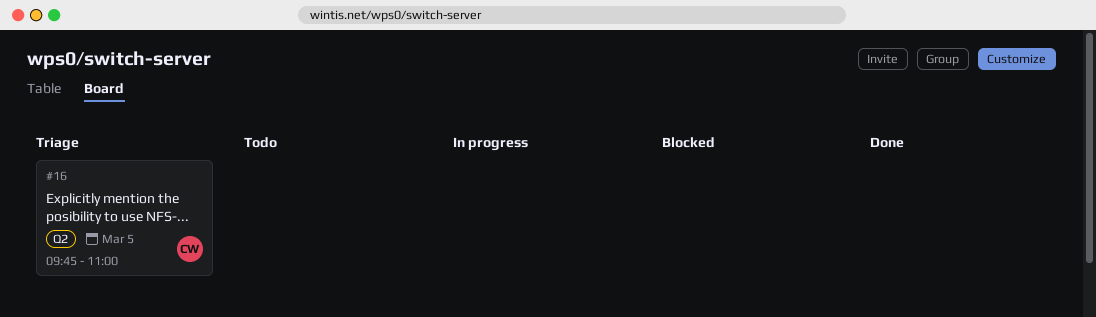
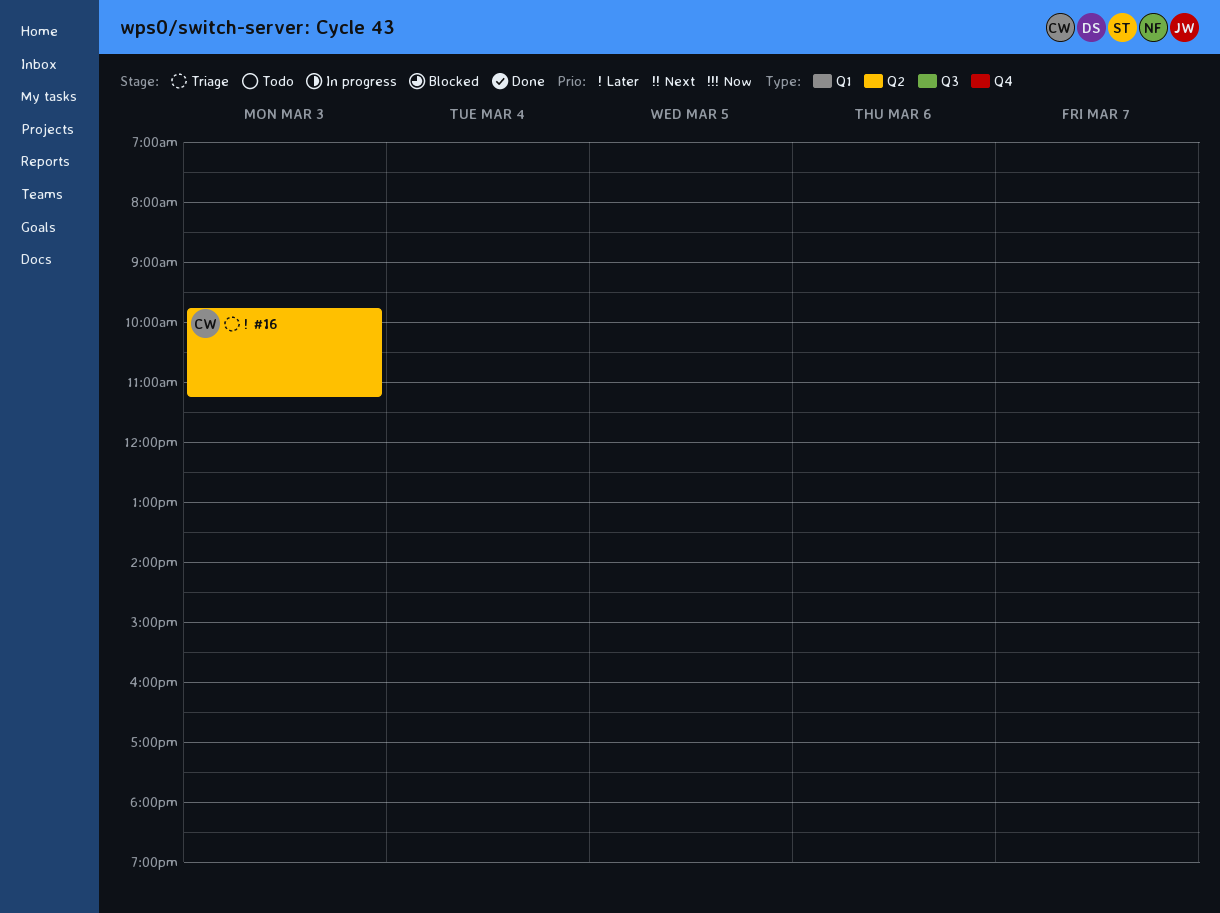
#16, day: Mar 5 -> Mar 3
#16, ends: 11:00 -> 11:15

